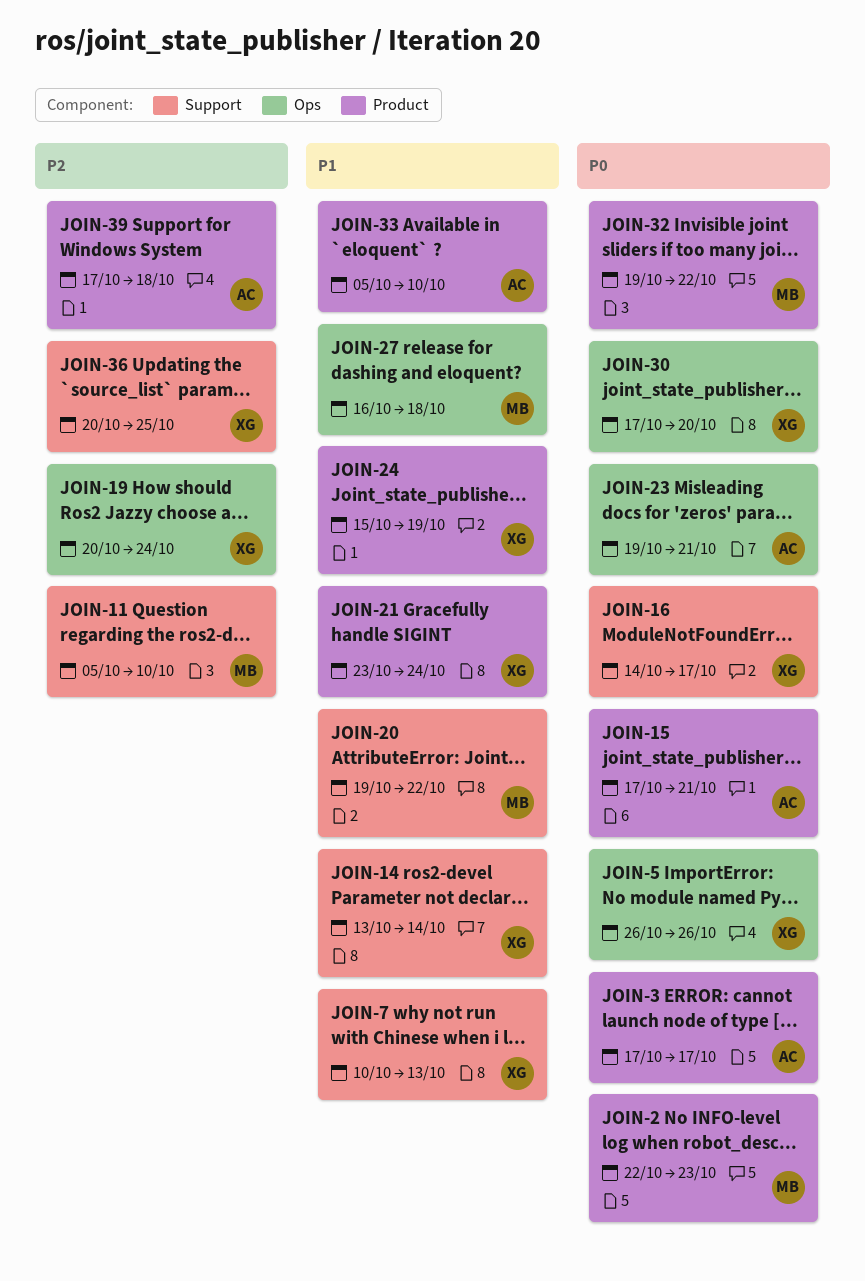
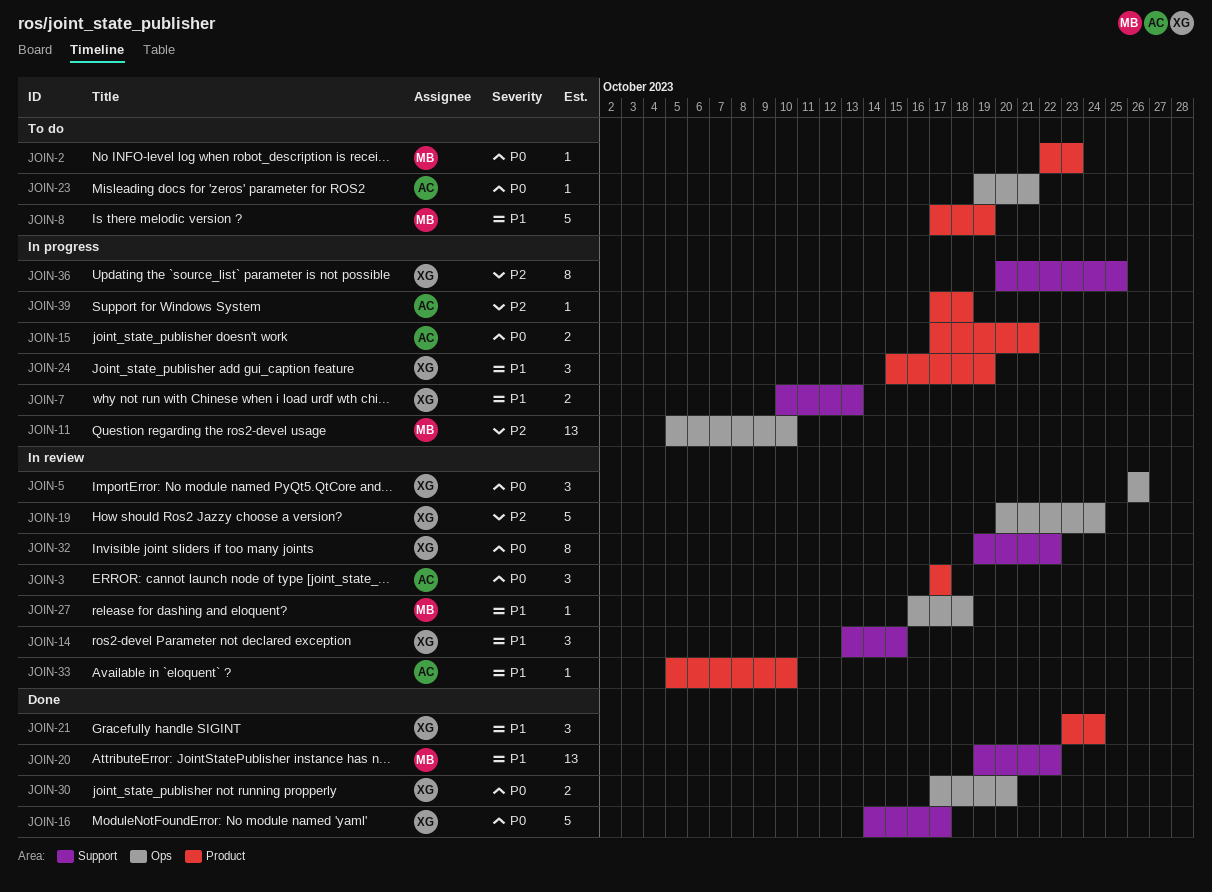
JOIN-8: none -> present
JOIN-11, label: Support -> Ops
JOIN-14, due: Oct 14 -> Oct 15
JOIN-32, owner: MB -> XG
JOIN-32, label: Product -> Support

